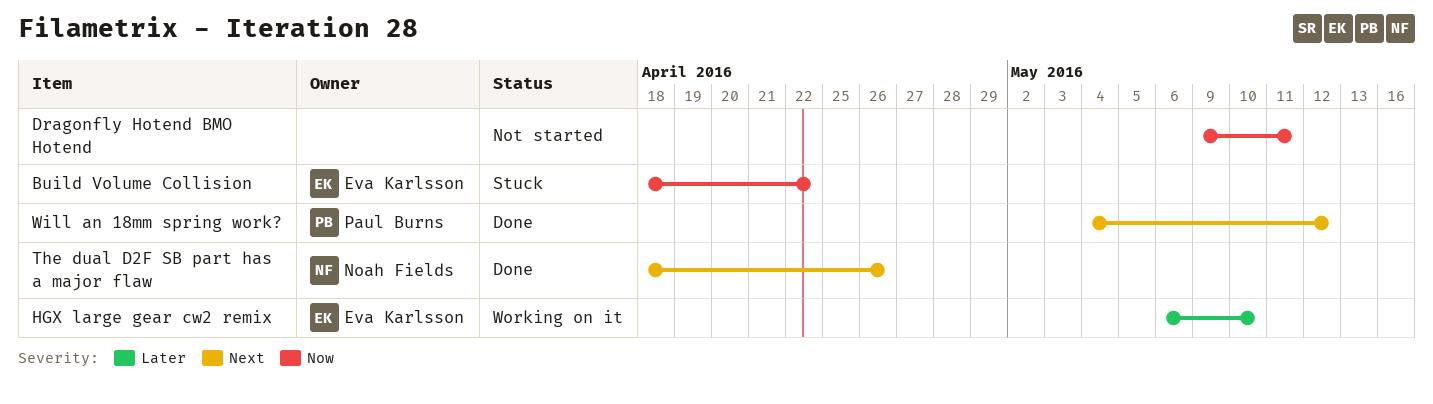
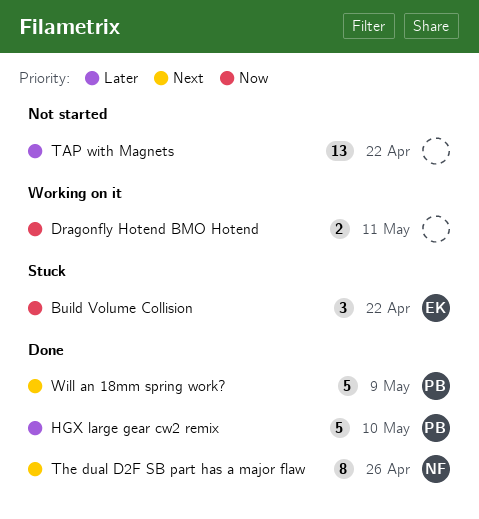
Dragonfly Hotend BMO Hotend, status: Not started -> Working on it
HGX large gear cw2 remix, status: Working on it -> Done
HGX large gear cw2 remix, owner: Eva Karlsson -> Paul Burns
TAP with Magnets: none -> present
Will an 18mm spring work?, due: May 12 -> May 9

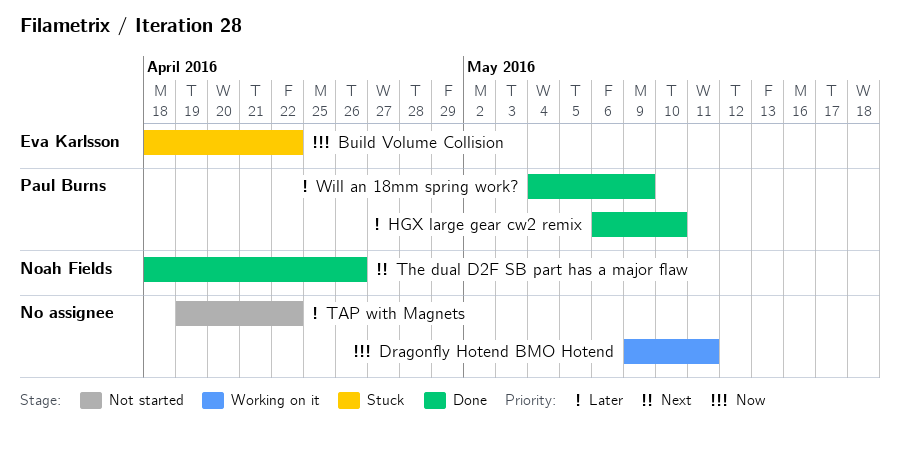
Will an 18mm spring work?, priority: Next -> Later

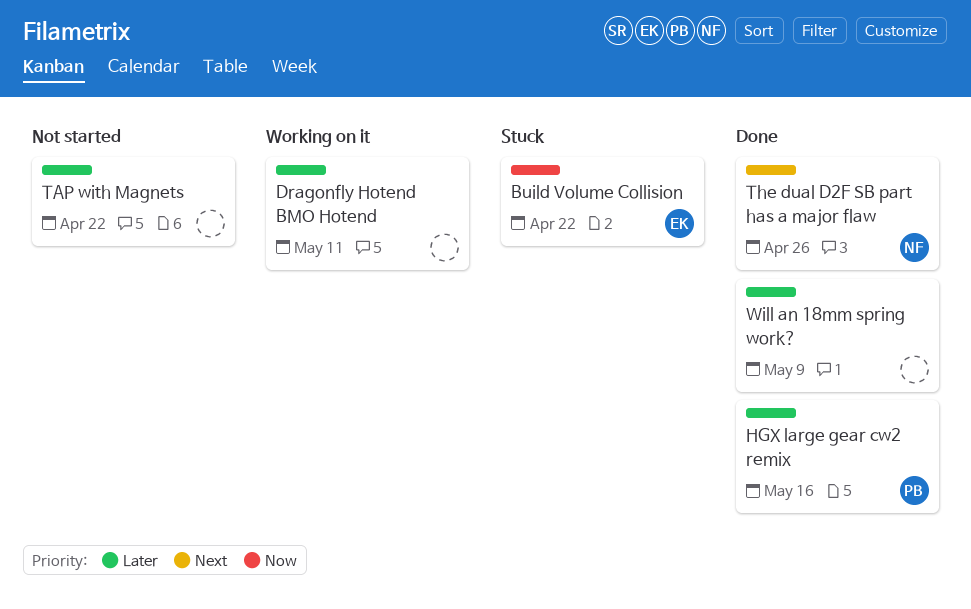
Dragonfly Hotend BMO Hotend, priority: Now -> Later
HGX large gear cw2 remix, due: May 10 -> May 16
Will an 18mm spring work?, owner: Paul Burns -> none

